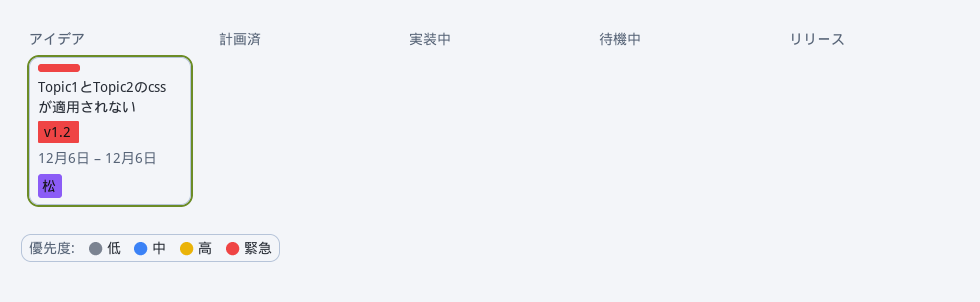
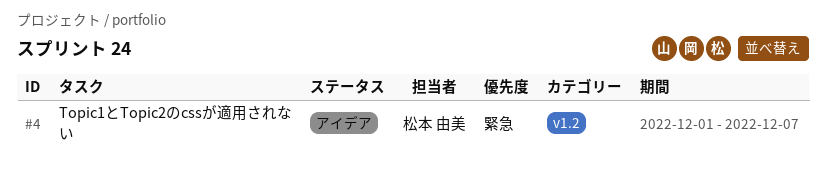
Topic1とTopic2のcssが適用されない, start: Dec 6 -> Dec 1
Topic1とTopic2のcssが適用されない, due: Dec 6 -> Dec 7

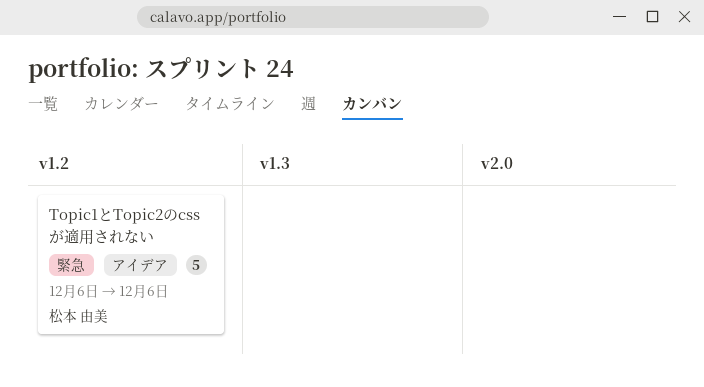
Topic1とTopic2のcssが適用されない, start: Dec 1 -> Dec 6
Topic1とTopic2のcssが適用されない, due: Dec 7 -> Dec 6

